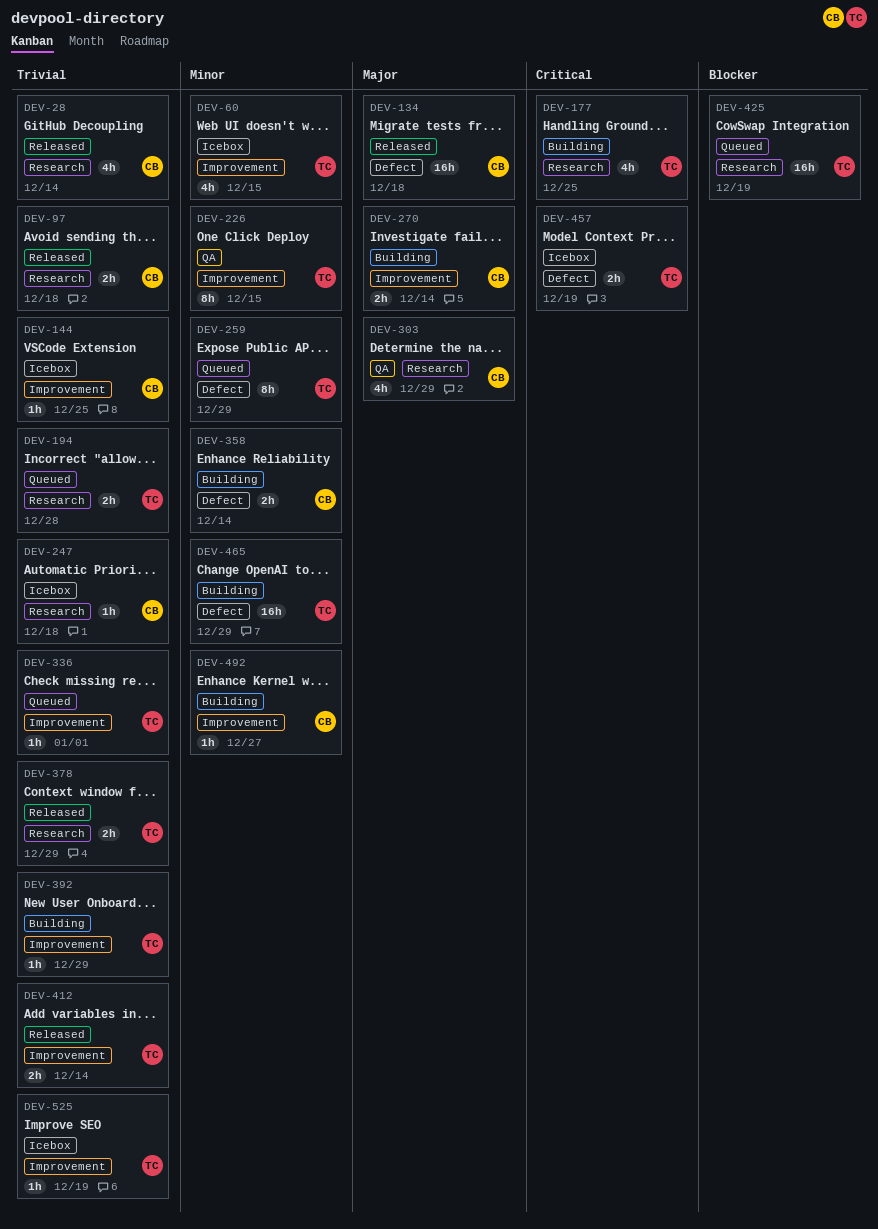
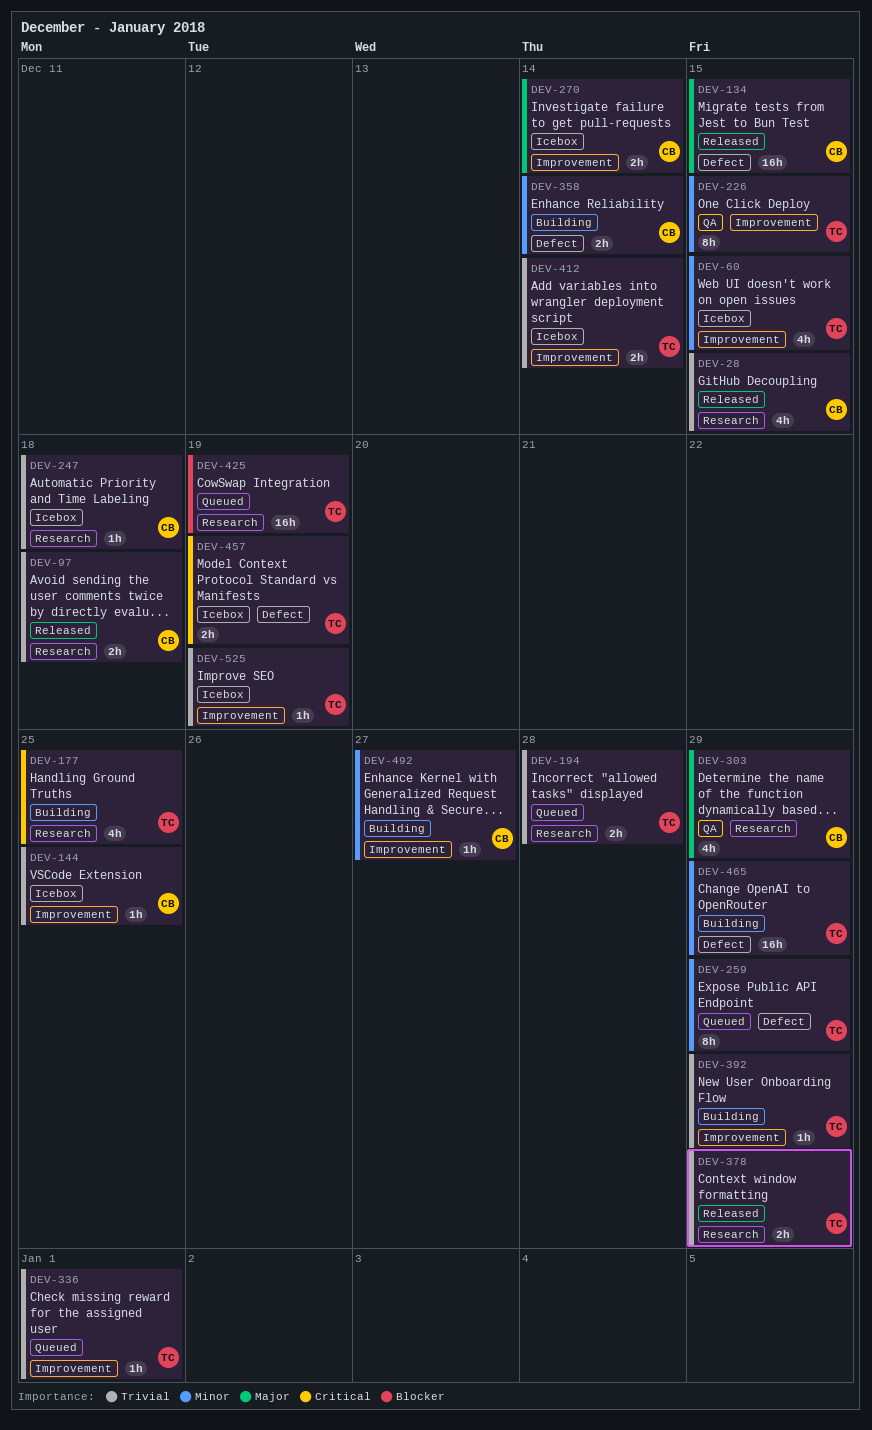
DEV-28, due: Dec 14 -> Dec 15
DEV-134, due: Dec 18 -> Dec 15
DEV-270, status: Building -> Icebox
DEV-412, status: Released -> Icebox

